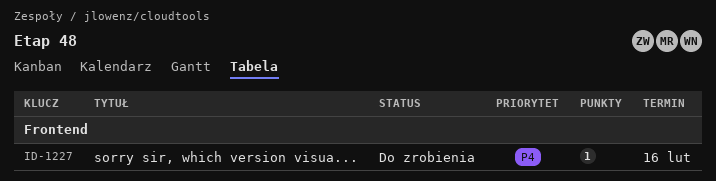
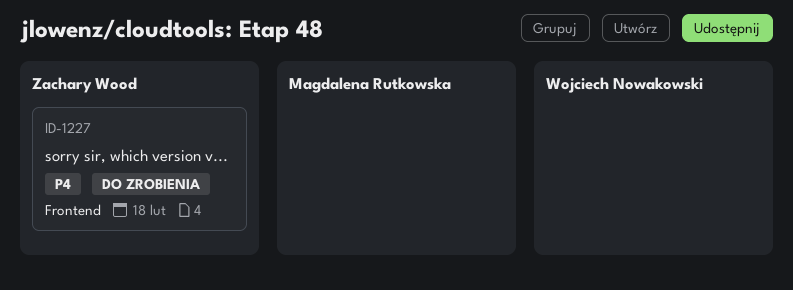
ID-1227, due: Feb 16 -> Feb 18

